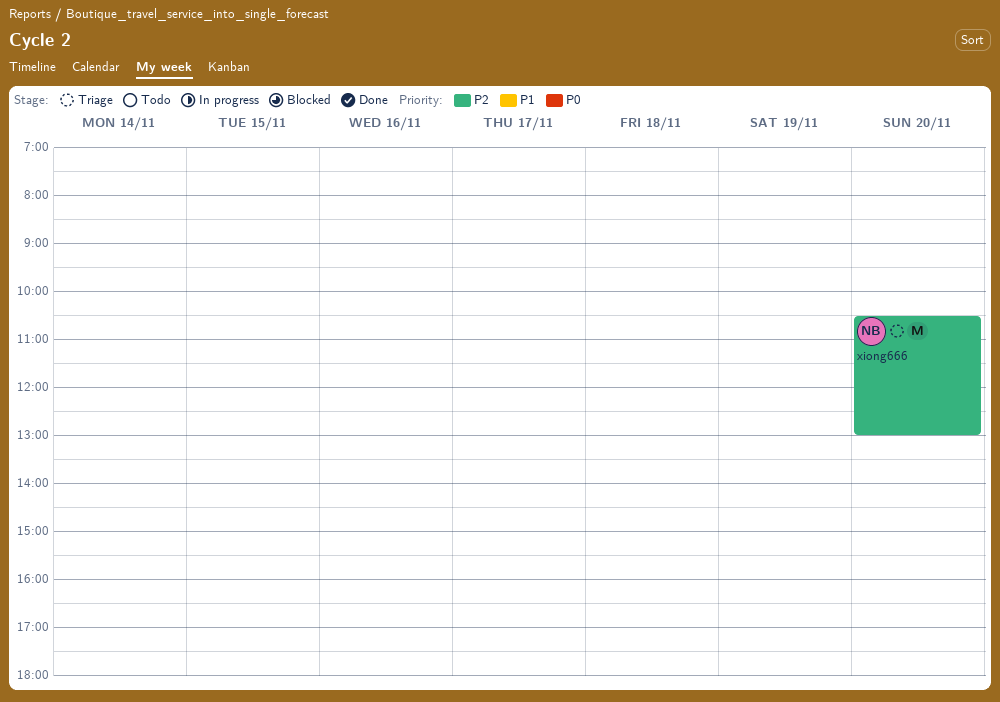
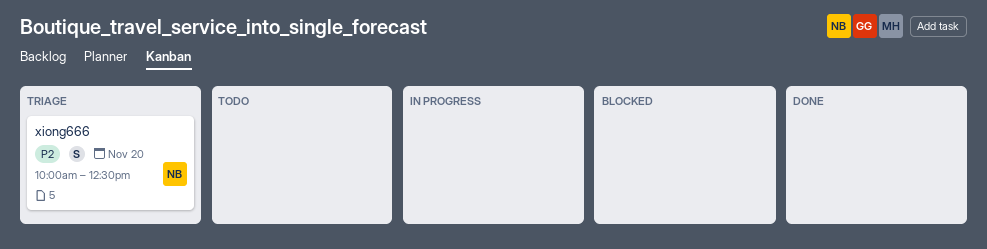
xiong666, estimate: M -> S
xiong666, begins: 10:30 -> 10:00
xiong666, ends: 13:00 -> 12:30

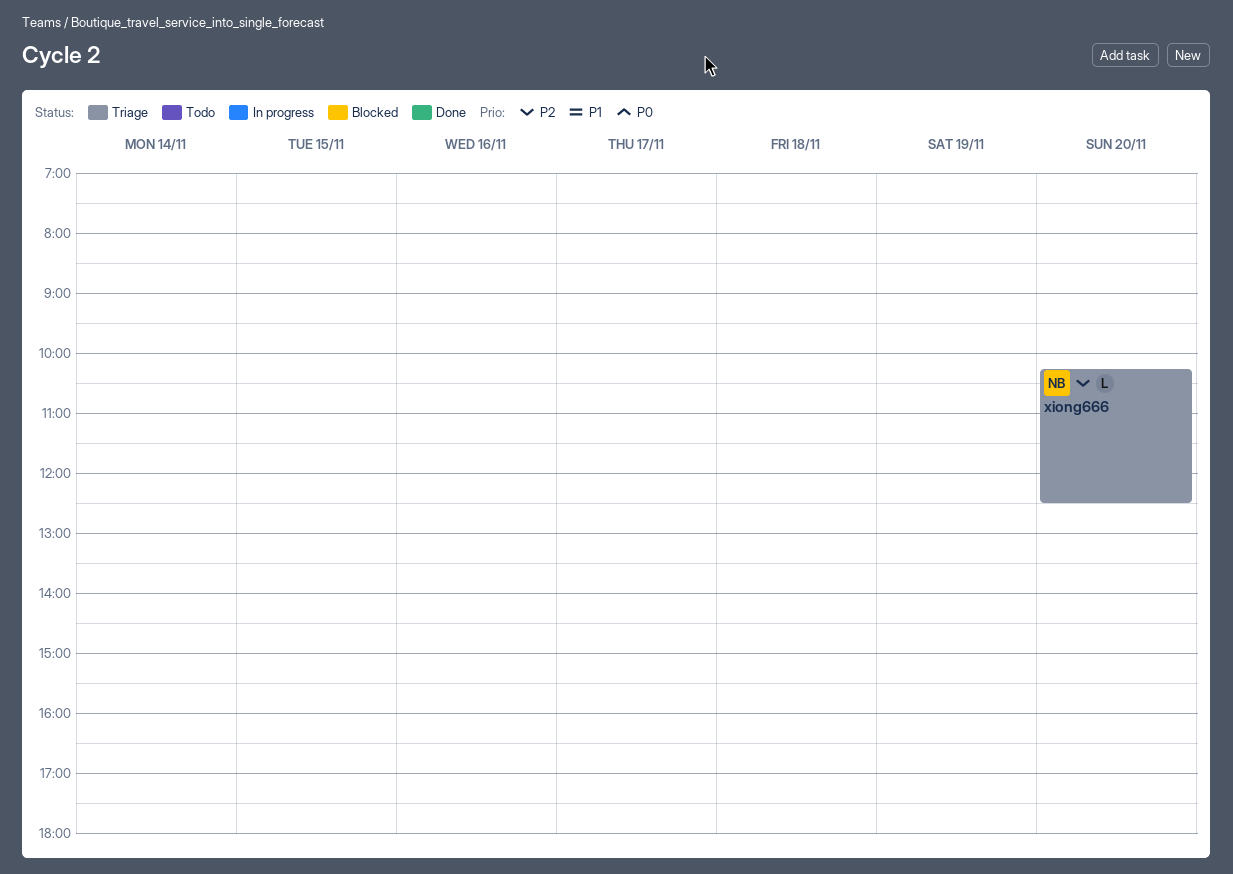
xiong666, estimate: S -> L
xiong666, begins: 10:00 -> 10:15

